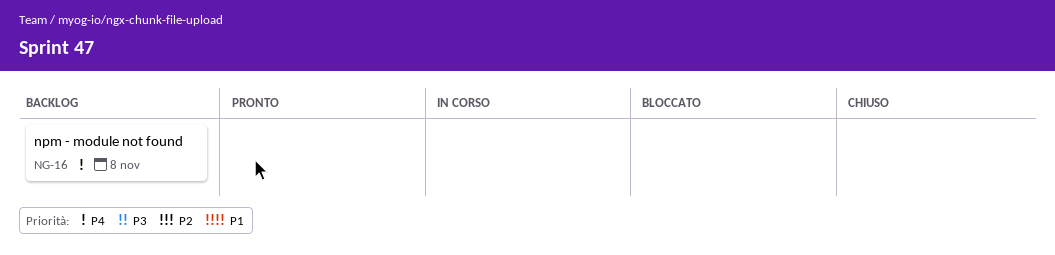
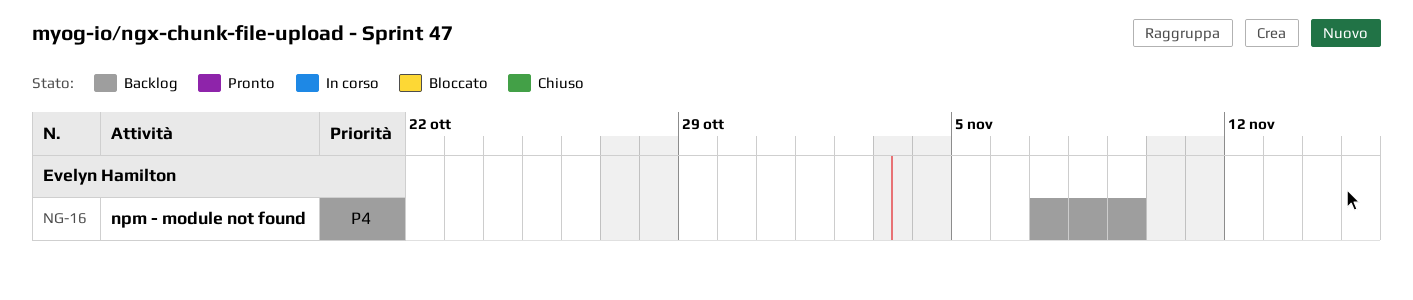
NG-16, due: Nov 8 -> Nov 9

